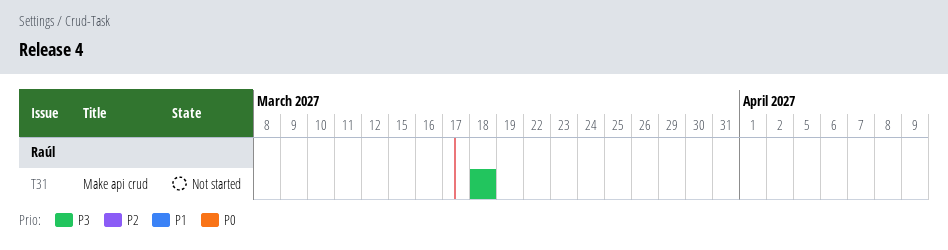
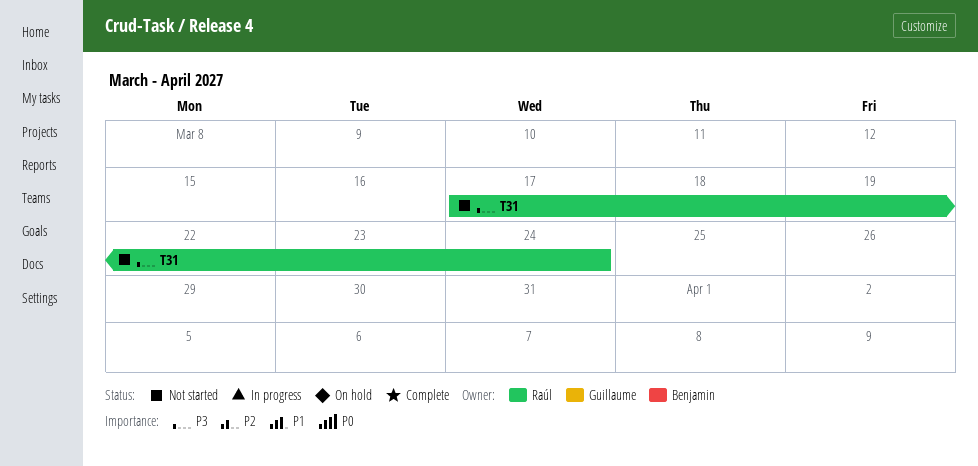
T31, start: Mar 18 -> Mar 17
T31, due: Mar 18 -> Mar 24

